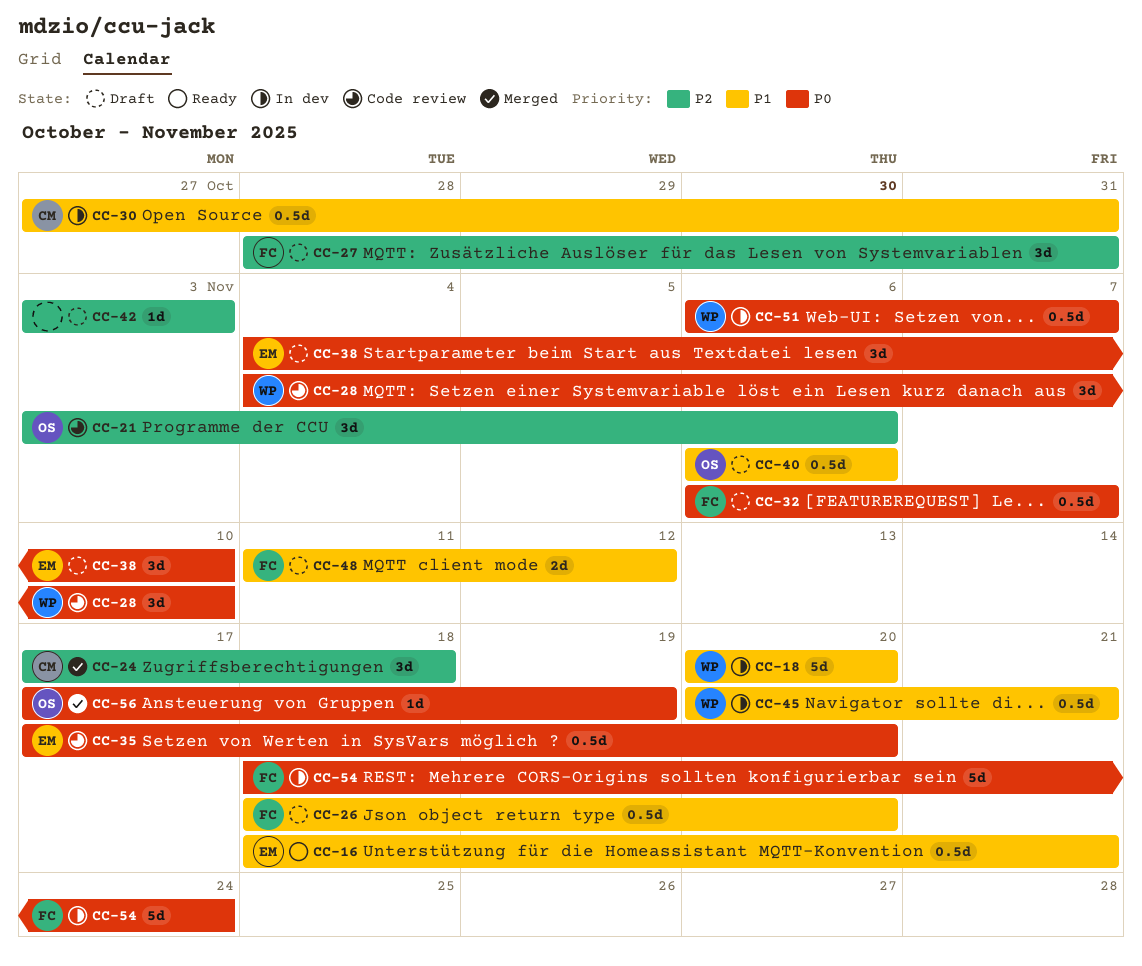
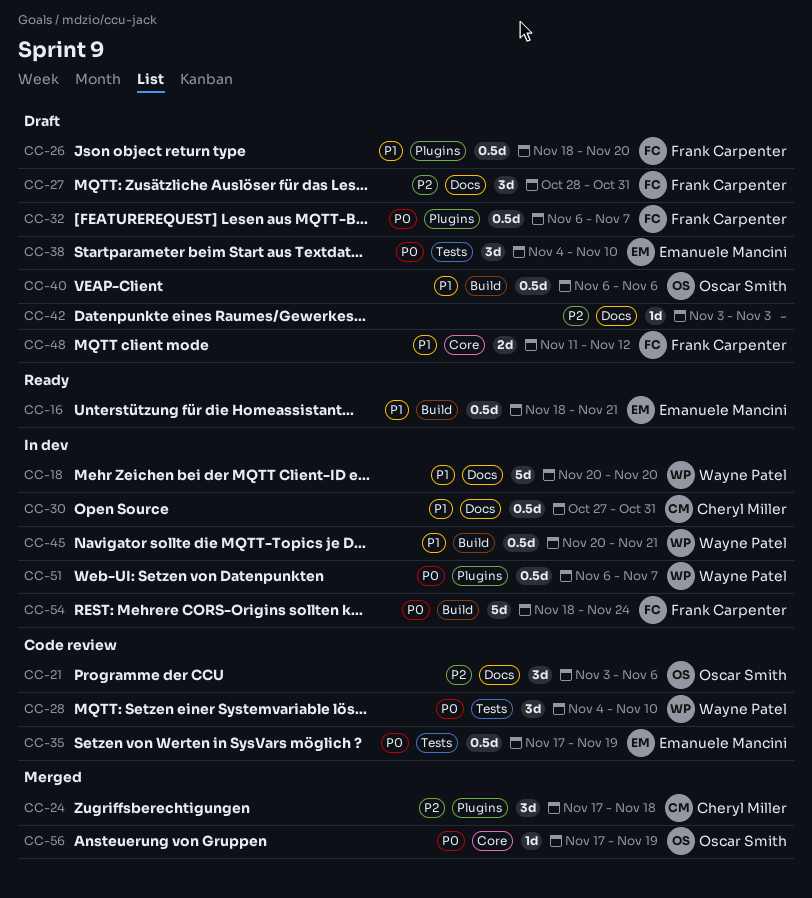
CC-35, due: Nov 20 -> Nov 19

